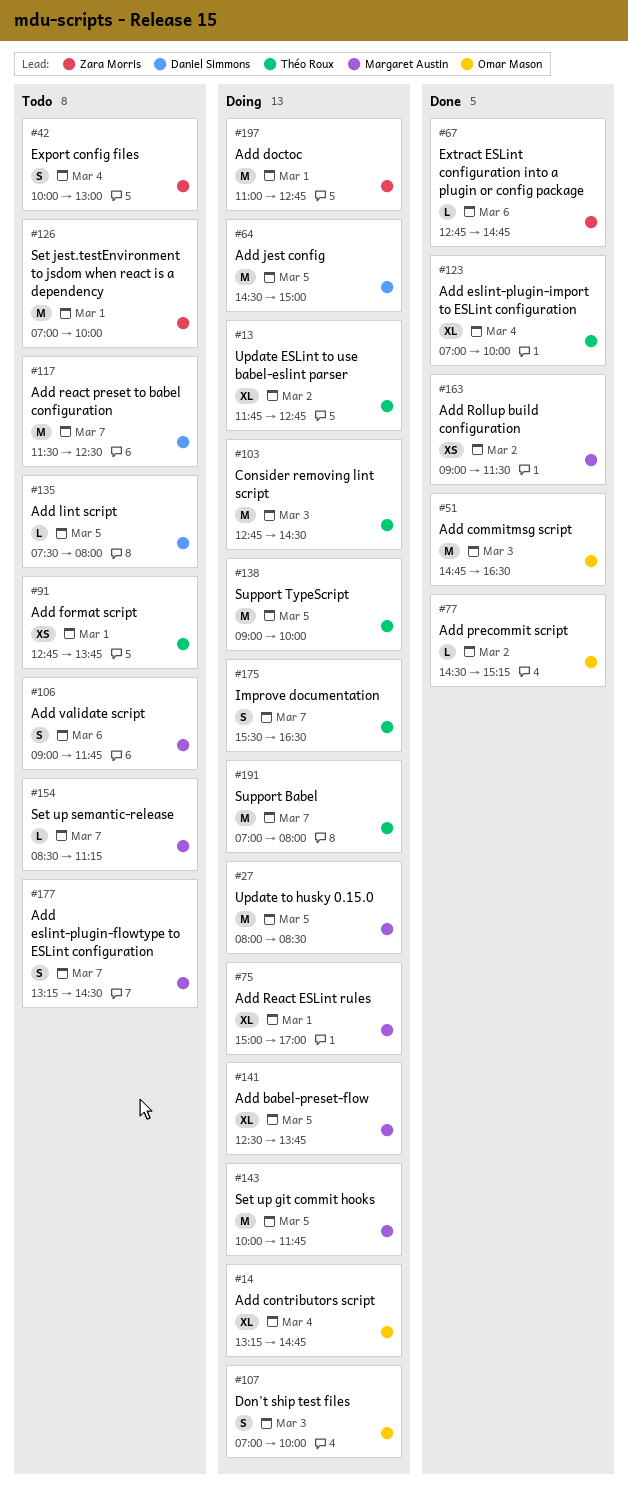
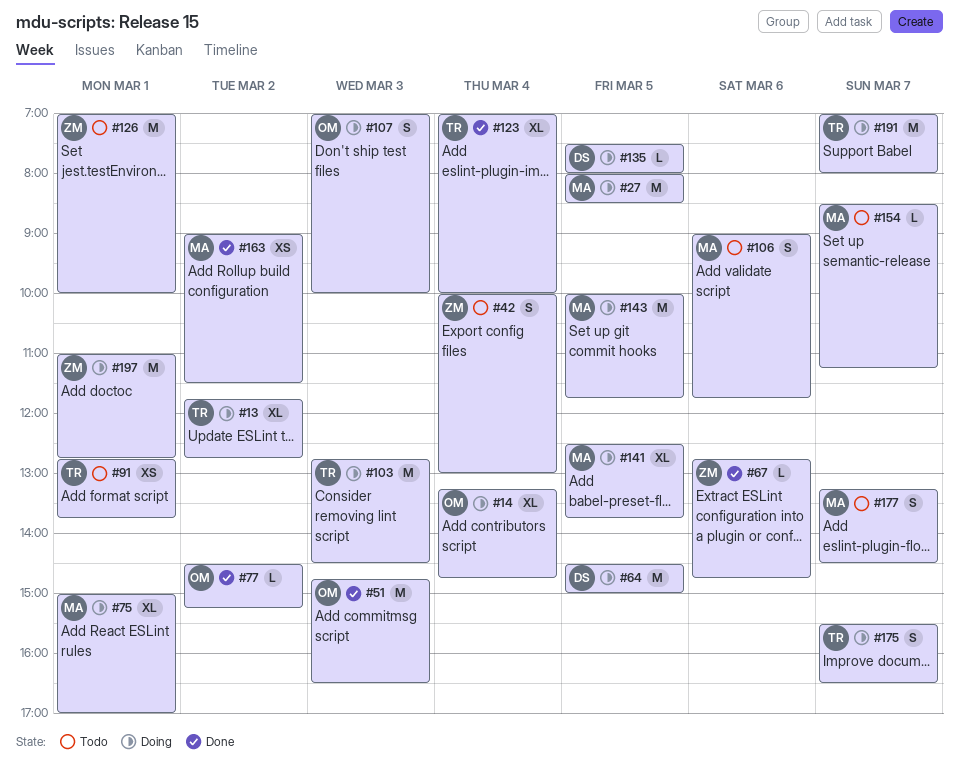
#117: present -> none
#135, status: Todo -> Doing
#138: present -> none

